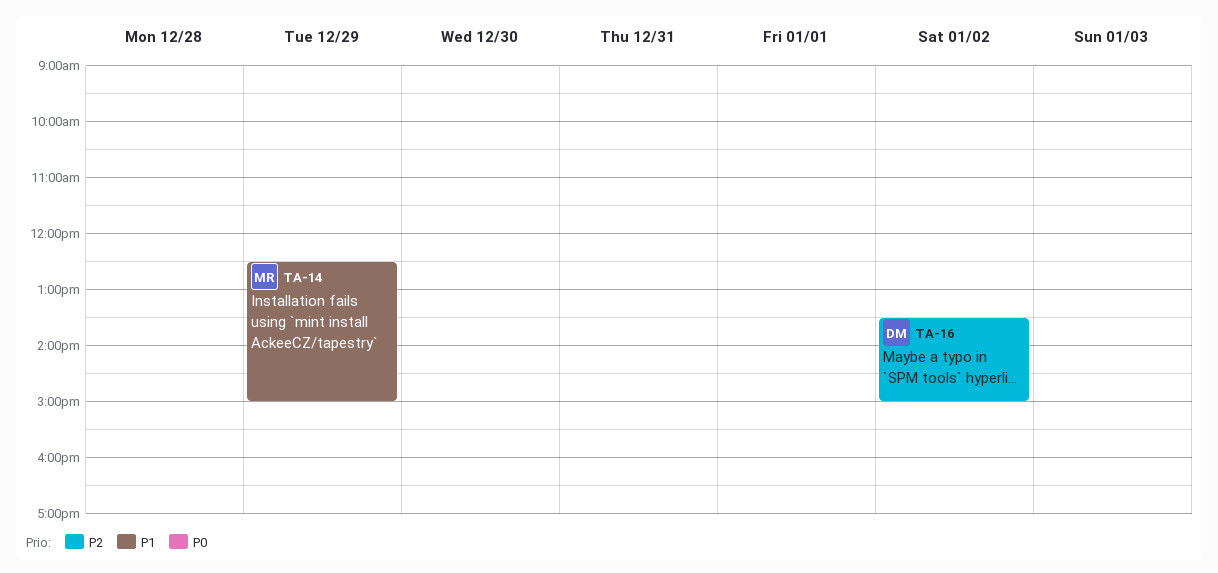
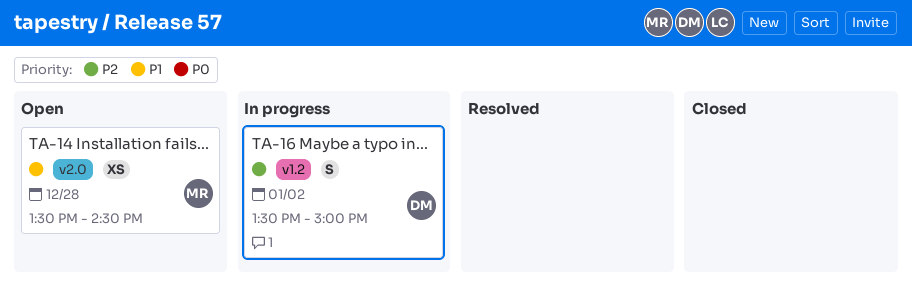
TA-14, day: Dec 29 -> Dec 28
TA-14, begins: 12:30 -> 13:30
TA-14, ends: 15:00 -> 14:30

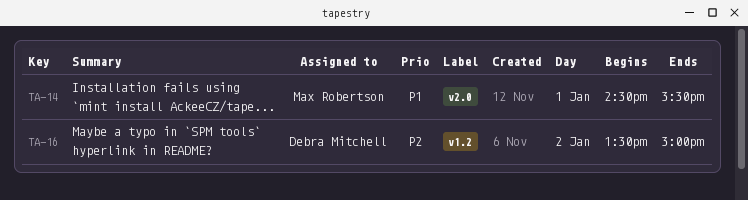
TA-14, day: Dec 28 -> Jan 1
TA-14, begins: 13:30 -> 14:30
TA-14, ends: 14:30 -> 15:30

